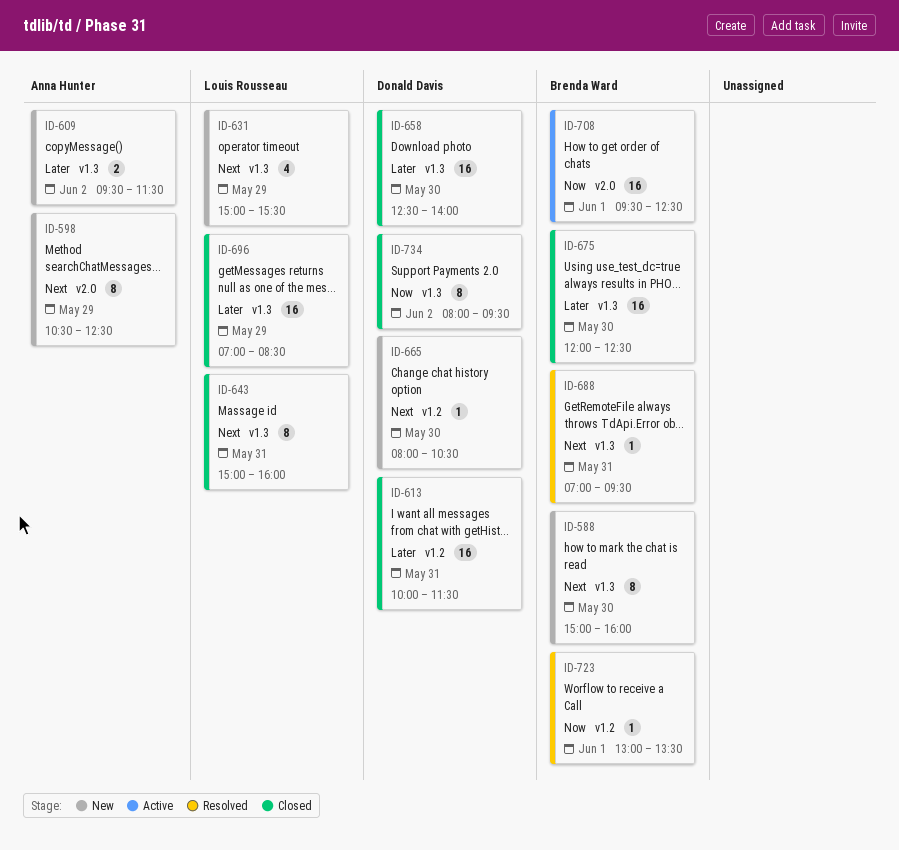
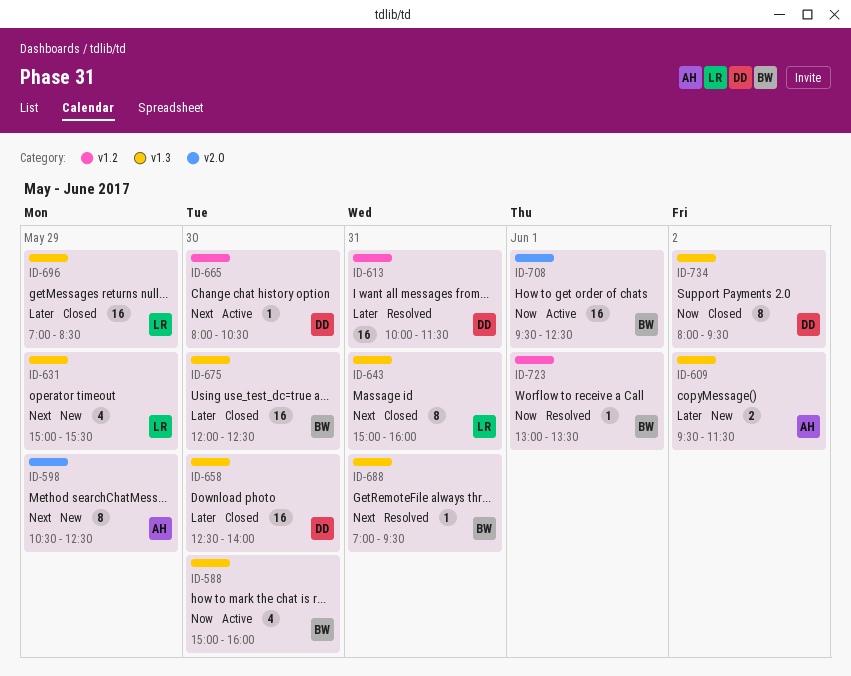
ID-588, status: New -> Active
ID-588, priority: Next -> Now
ID-588, estimate: 8 -> 4
ID-613, status: Closed -> Resolved
ID-665, status: New -> Active

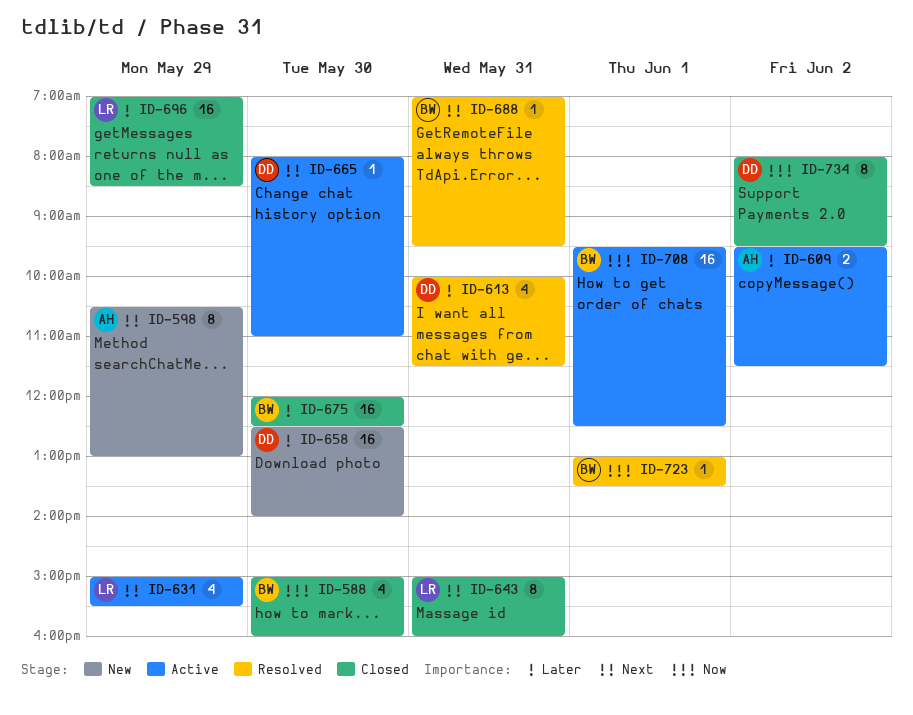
ID-588, status: Active -> Closed
ID-598, ends: 12:30 -> 13:00
ID-609, status: New -> Active
ID-613, estimate: 16 -> 4
ID-631, status: New -> Active
ID-658, status: Closed -> New
ID-665, ends: 10:30 -> 11:00

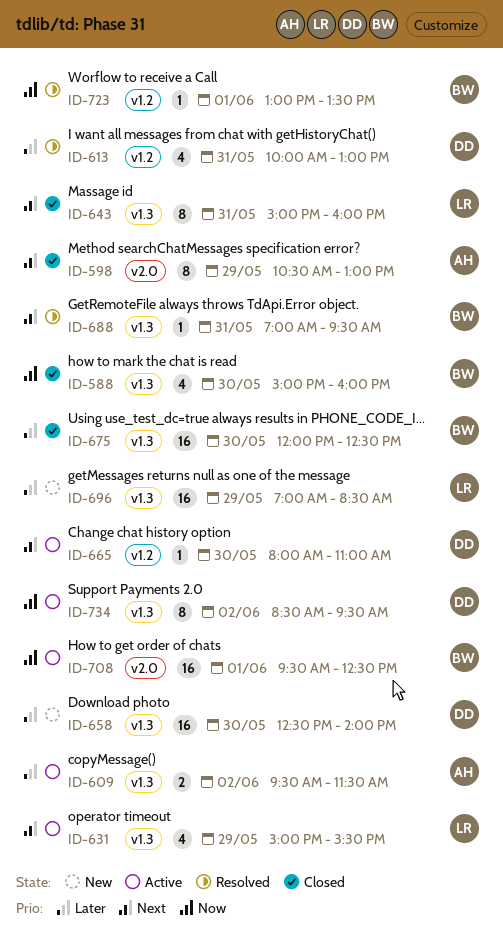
ID-598, status: New -> Closed
ID-613, ends: 11:30 -> 13:00
ID-696, status: Closed -> New
ID-734, status: Closed -> Active
ID-734, begins: 08:00 -> 08:30

